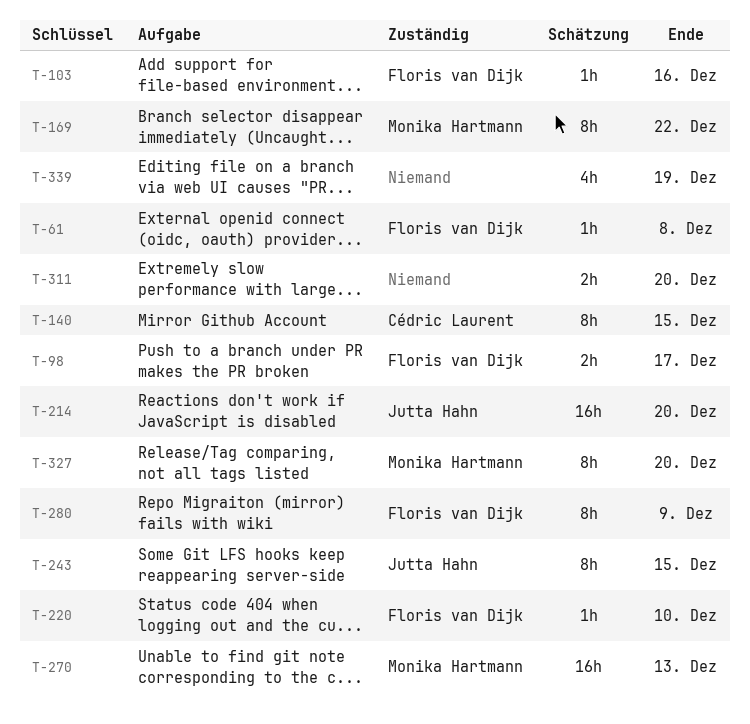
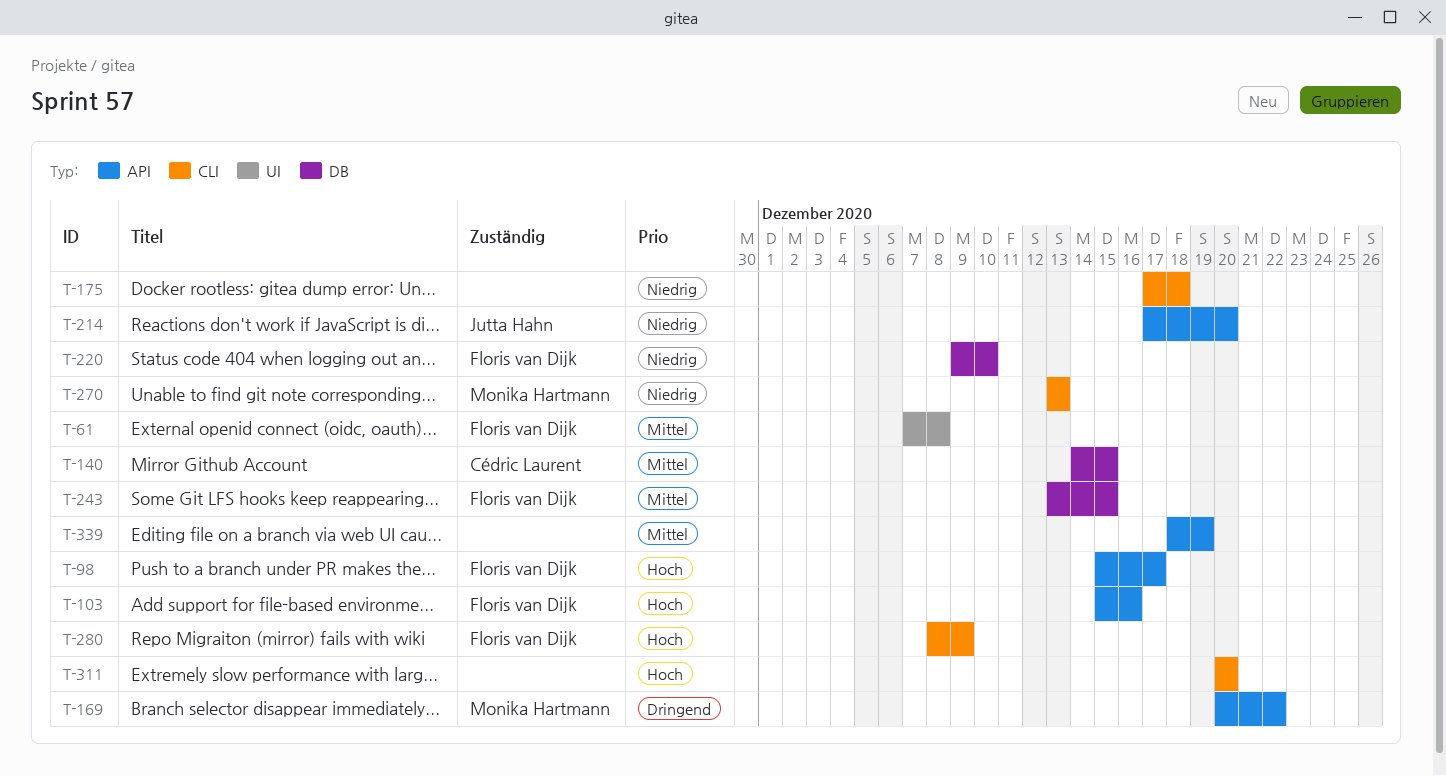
T-175: none -> present
T-243, owner: Jutta Hahn -> Floris van Dijk
T-327: present -> none

